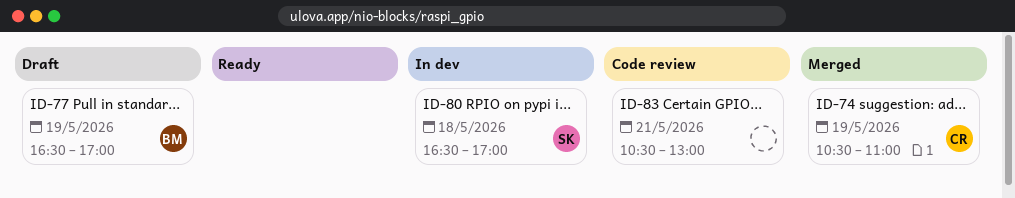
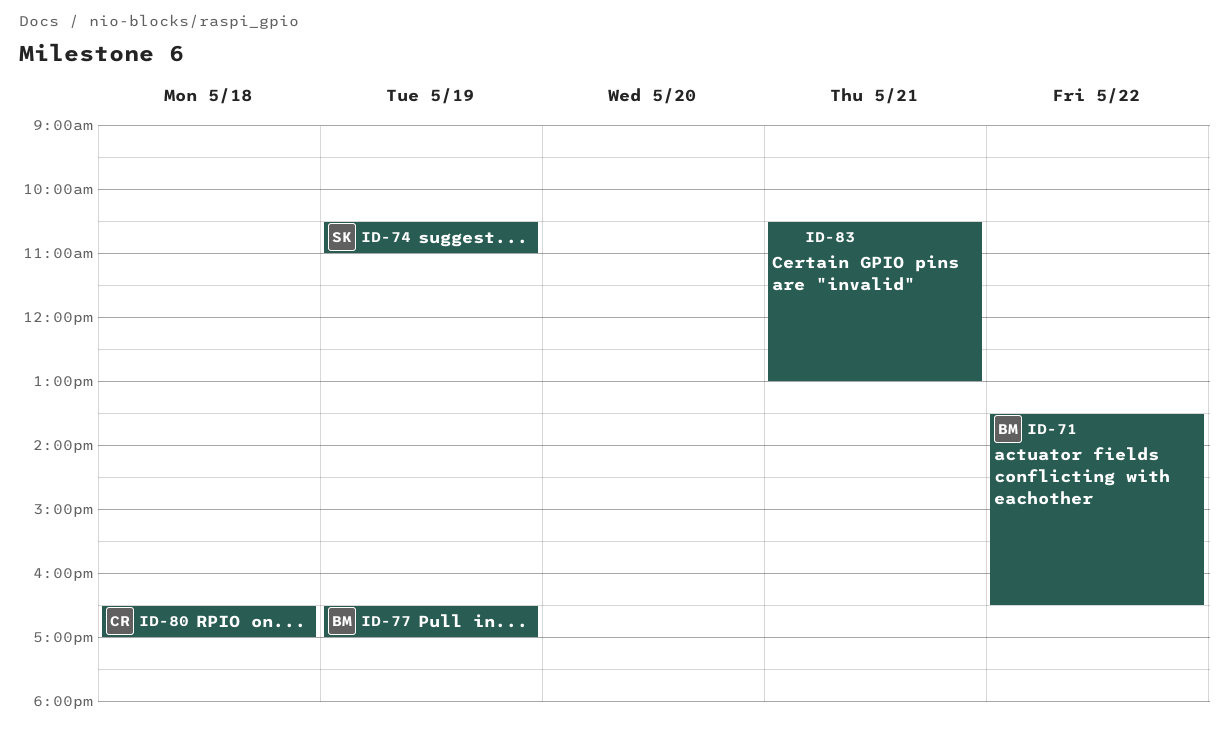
ID-71: none -> present
ID-74, owner: CR -> SK
ID-80, owner: SK -> CR

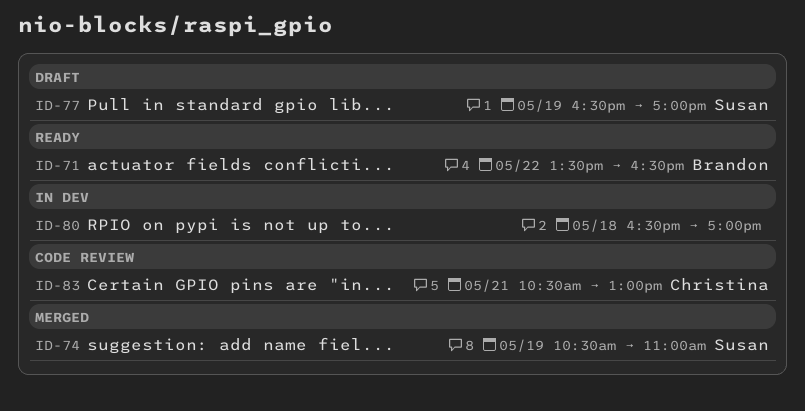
ID-77, owner: Brandon -> Susan
ID-80, owner: Christina -> none
ID-83, owner: none -> Christina

